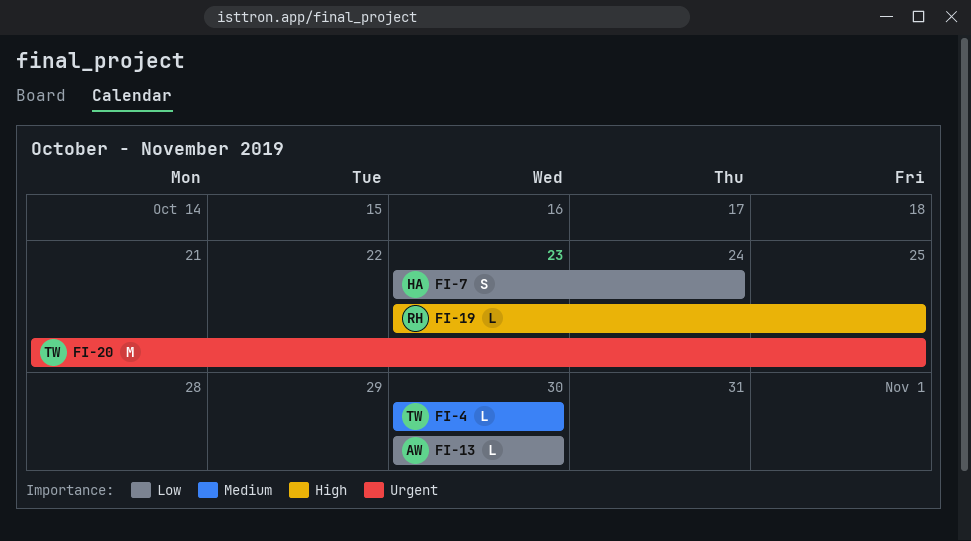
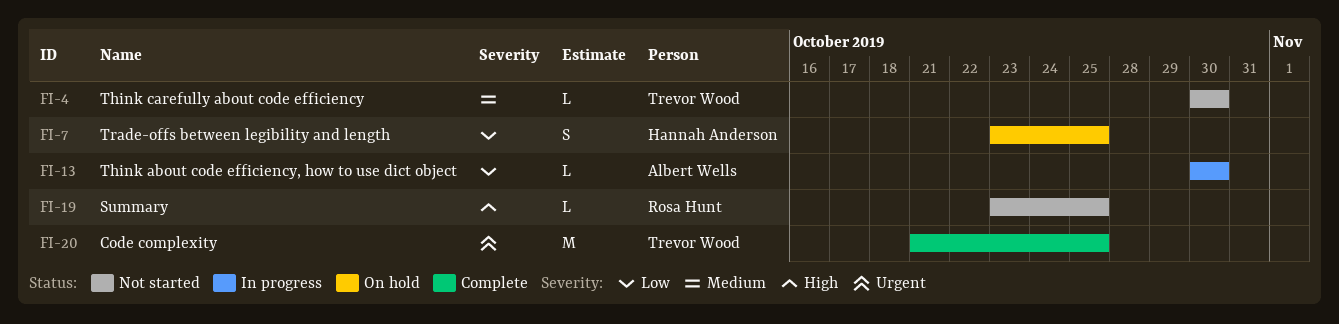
FI-7, due: Oct 24 -> Oct 25

